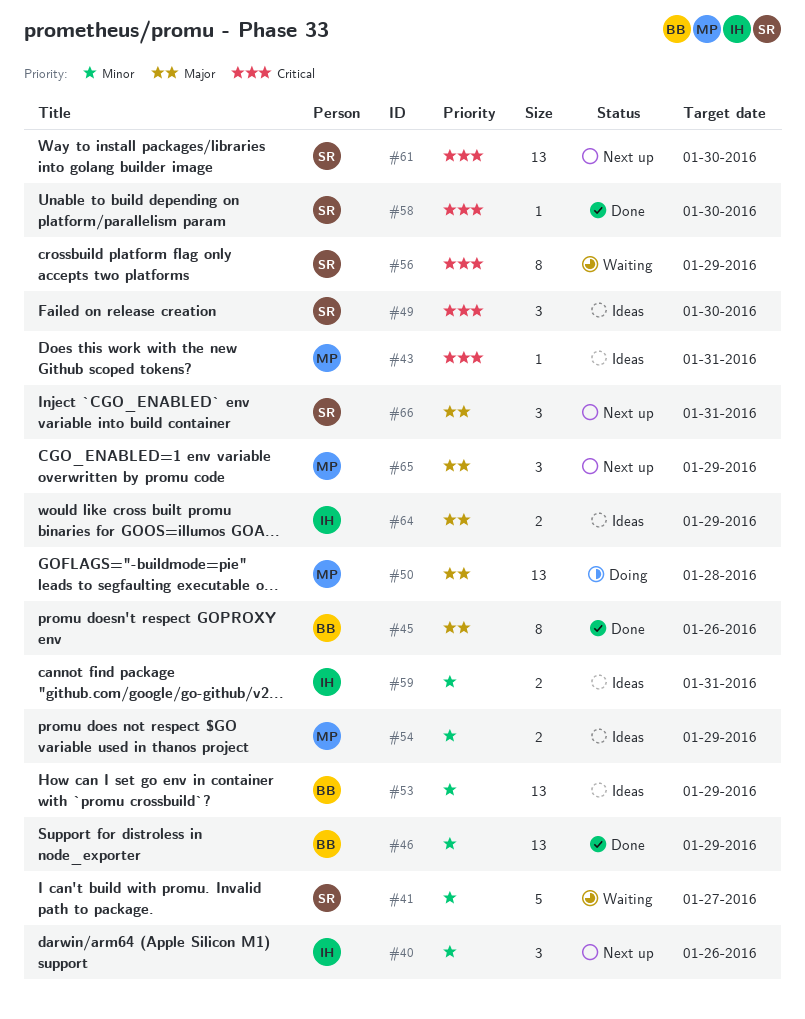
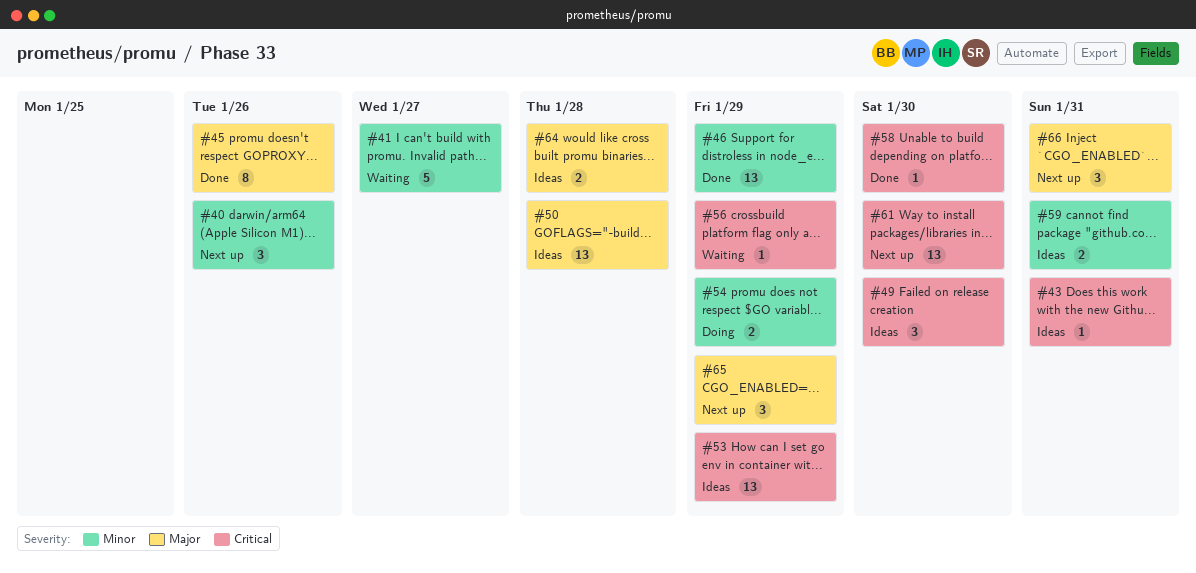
#50, status: Doing -> Ideas
#53, priority: Minor -> Critical
#54, status: Ideas -> Doing
#56, estimate: 8 -> 1
#64, due: Jan 29 -> Jan 28

